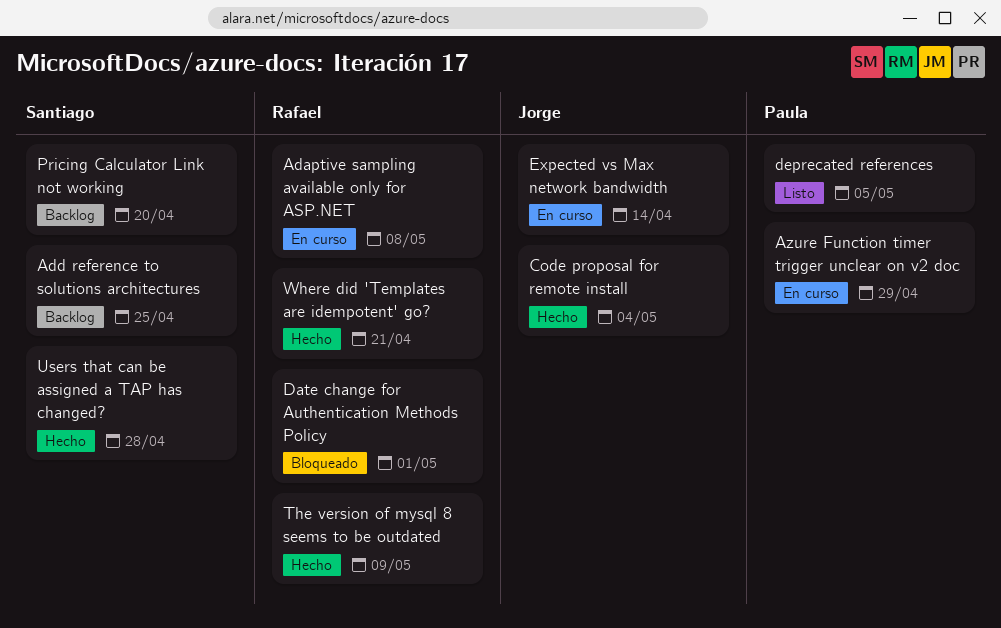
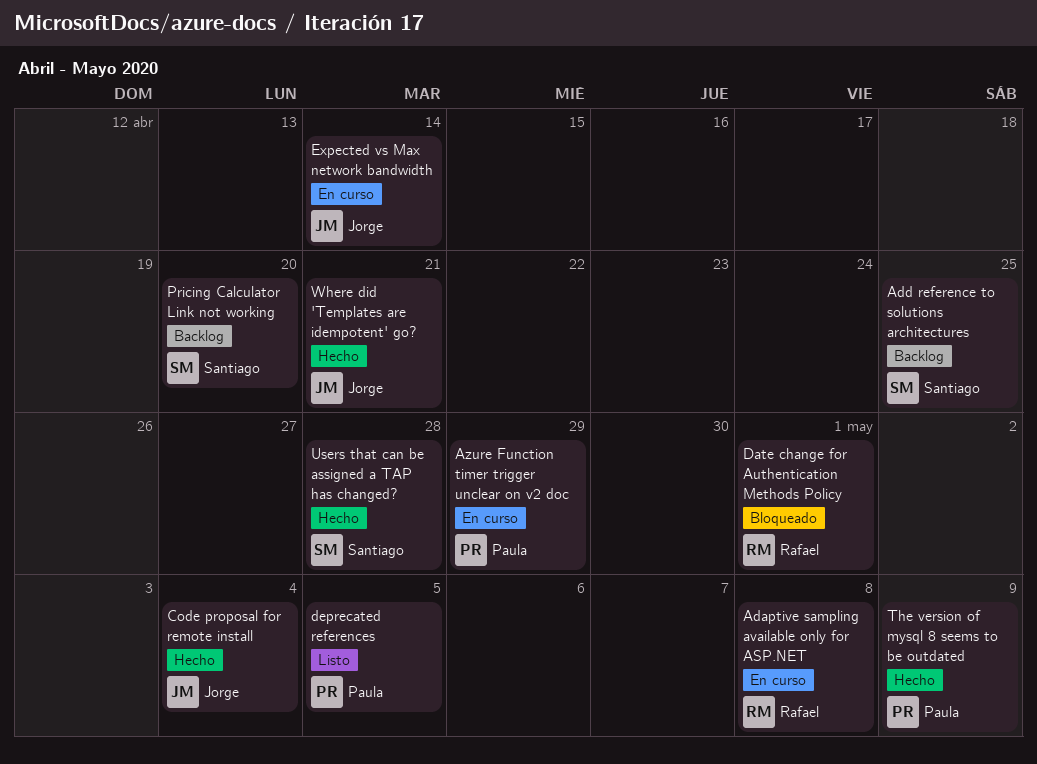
The version of mysql 8 seems to be outdated, owner: Rafael -> Paula
Where did 'Templates are idempotent' go?, owner: Rafael -> Jorge

